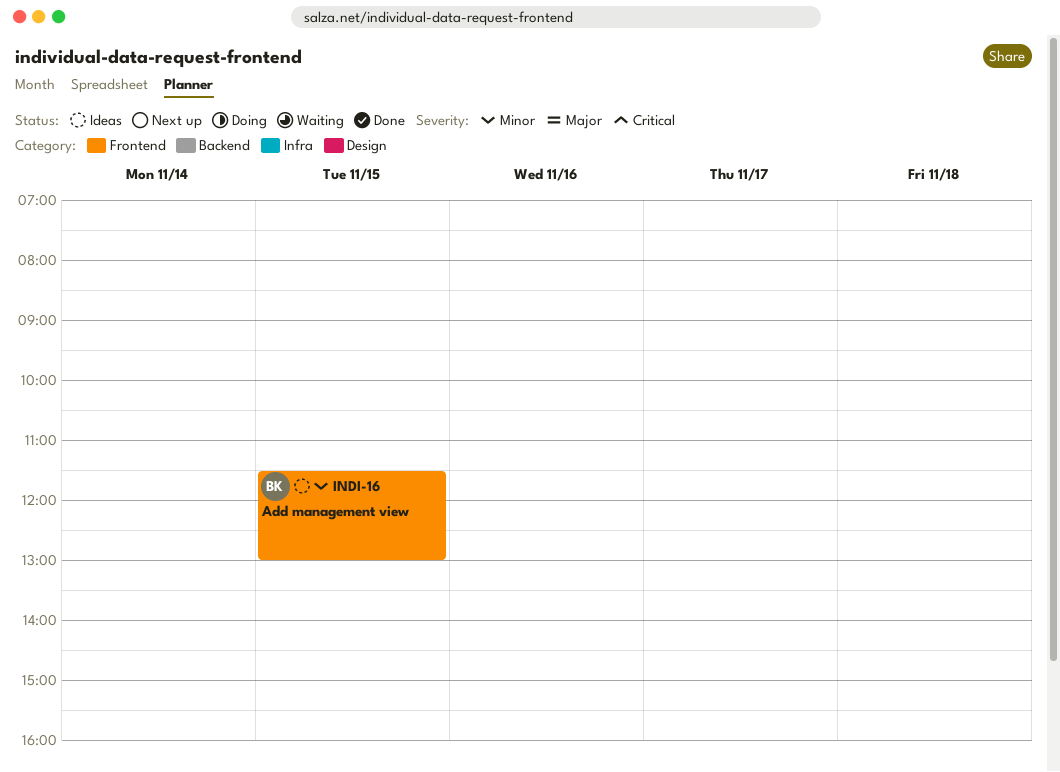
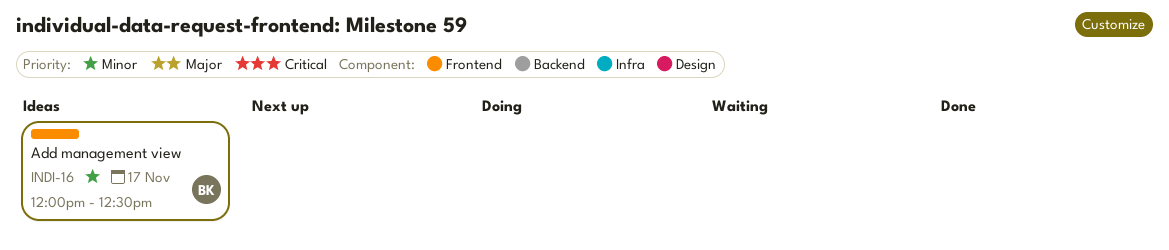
INDI-16, day: Nov 15 -> Nov 17
INDI-16, begins: 11:30 -> 12:00
INDI-16, ends: 13:00 -> 12:30

